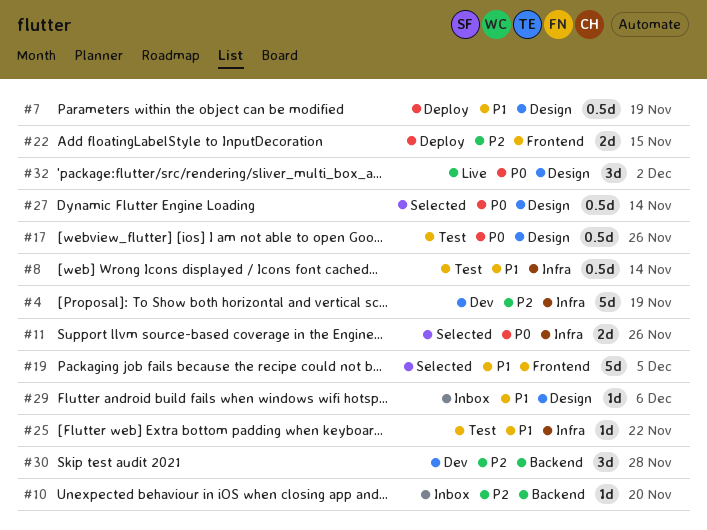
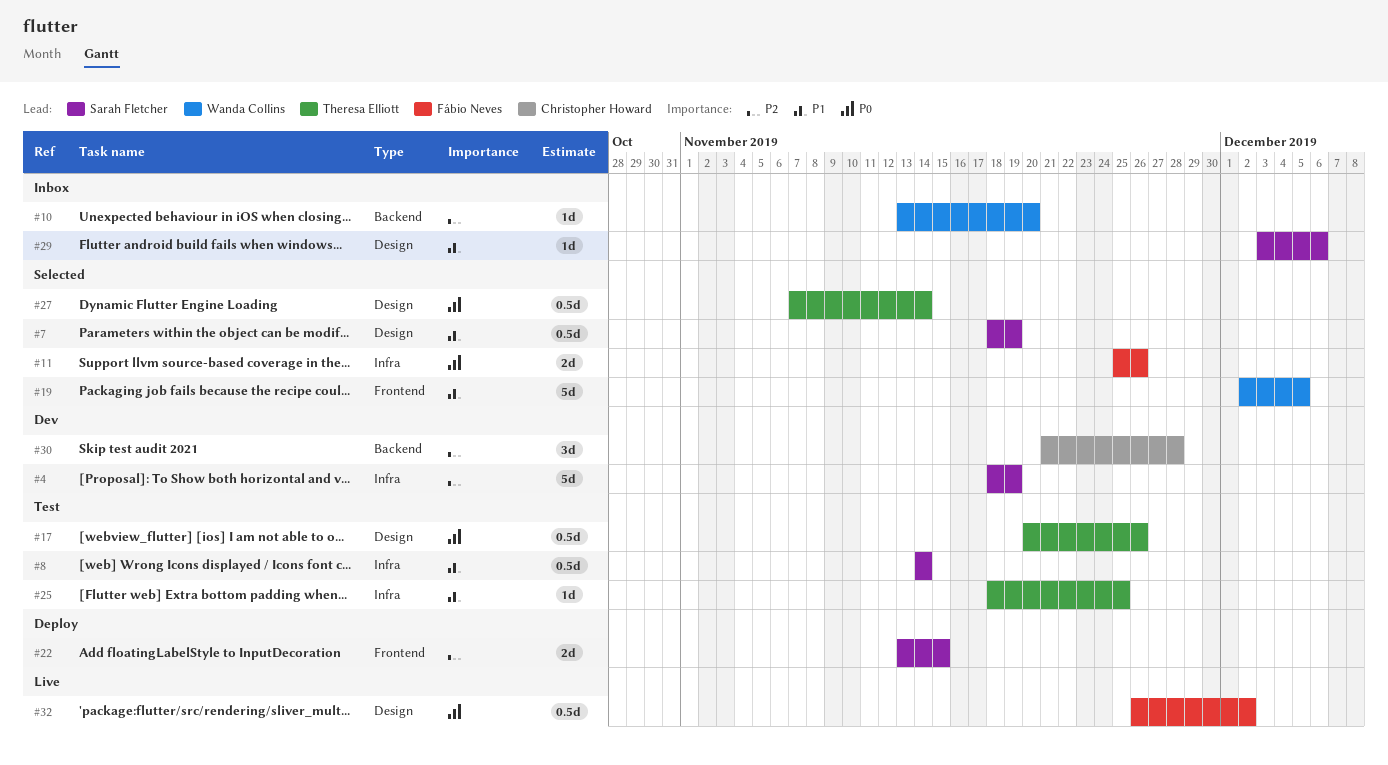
#7, status: Deploy -> Selected
#25, due: Nov 22 -> Nov 25
#32, estimate: 3d -> 0.5d

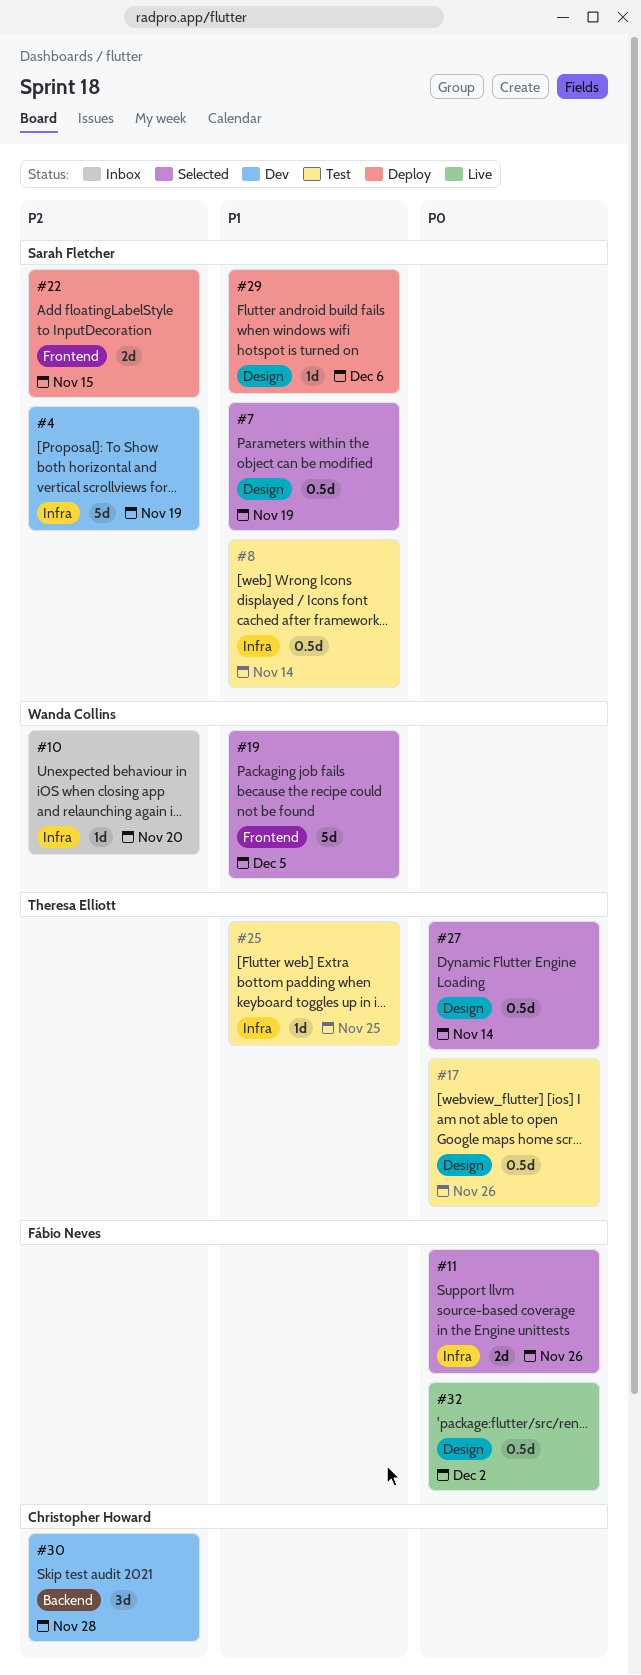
#10, label: Backend -> Infra
#29, status: Inbox -> Deploy

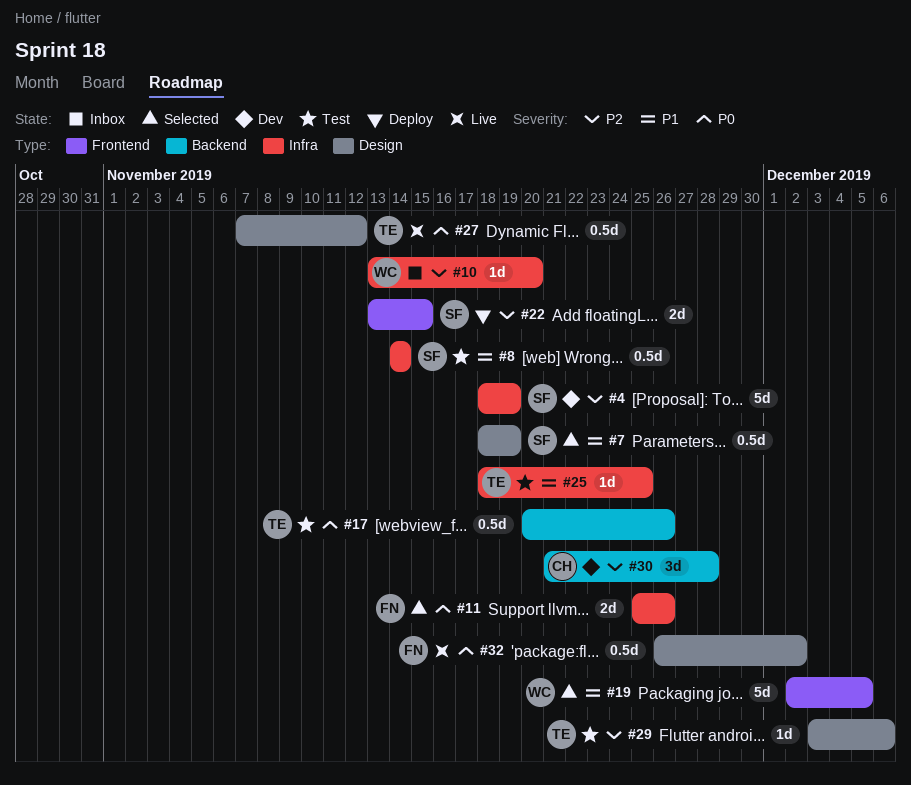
#17, label: Design -> Backend
#27, status: Selected -> Live
#27, due: Nov 14 -> Nov 12
#29, status: Deploy -> Test
#29, owner: Sarah Fletcher -> Theresa Elliott
#29, priority: P1 -> P2

